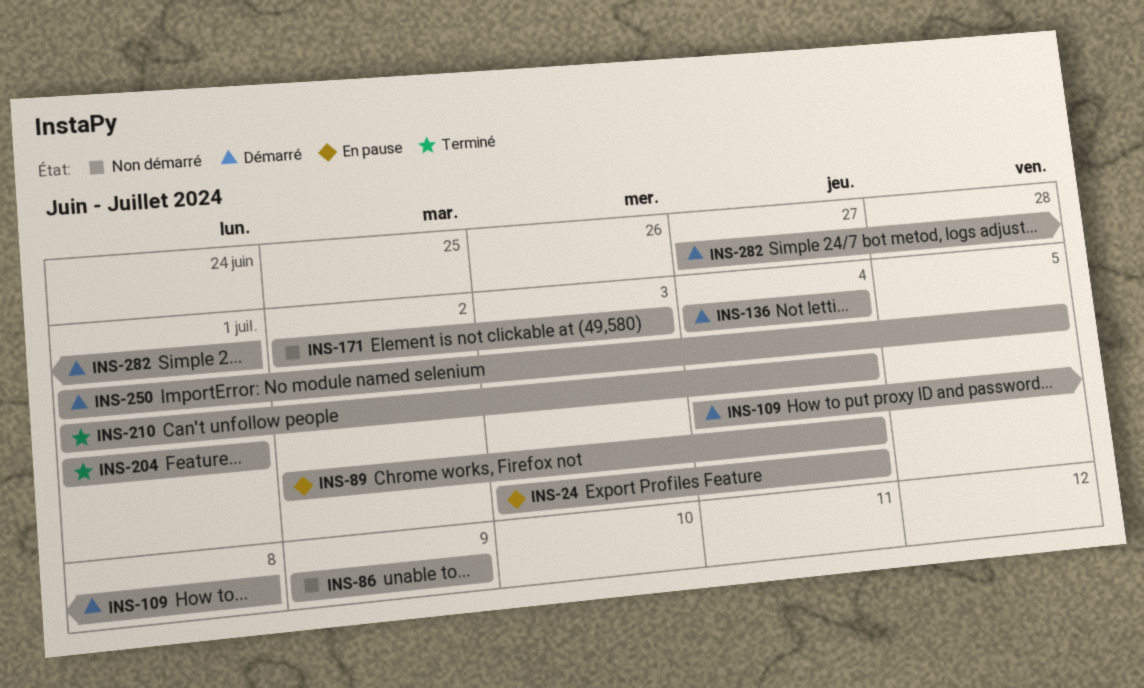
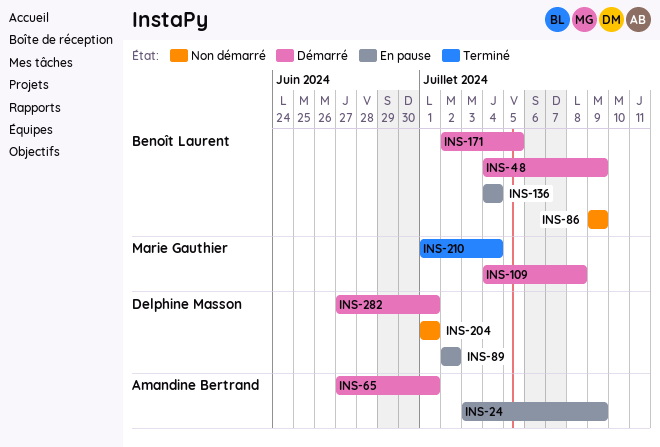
INS-24, due: Jul 4 -> Jul 9
INS-48: none -> present
INS-65: none -> present
INS-89, due: Jul 4 -> Jul 2
INS-136, status: Démarré -> En pause
INS-171, status: Non démarré -> Démarré
INS-171, due: Jul 3 -> Jul 5
INS-204, status: Terminé -> Non démarré
INS-250: present -> none

